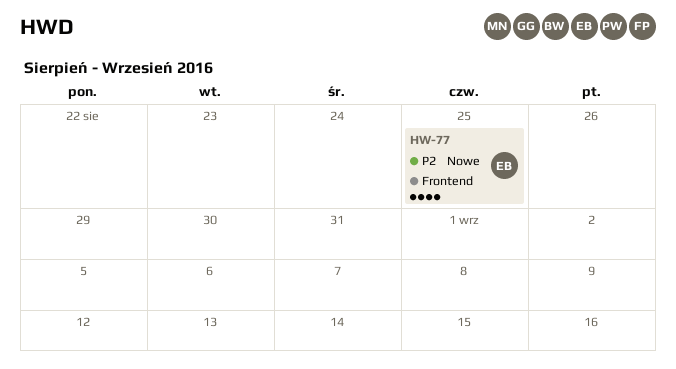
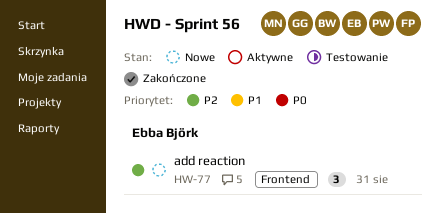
HW-77, estimate: 4 -> 3
HW-77, due: Aug 25 -> Aug 31

